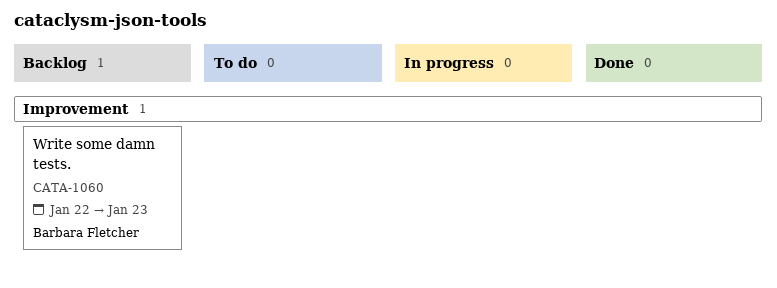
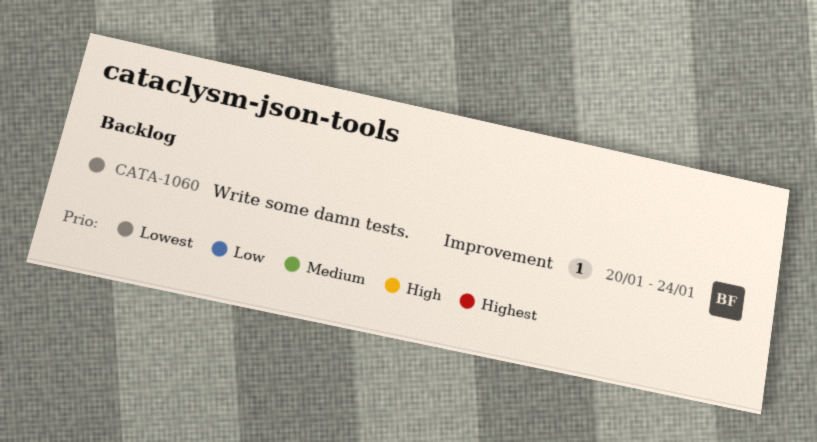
CATA-1060, start: Jan 22 -> Jan 20
CATA-1060, due: Jan 23 -> Jan 24

